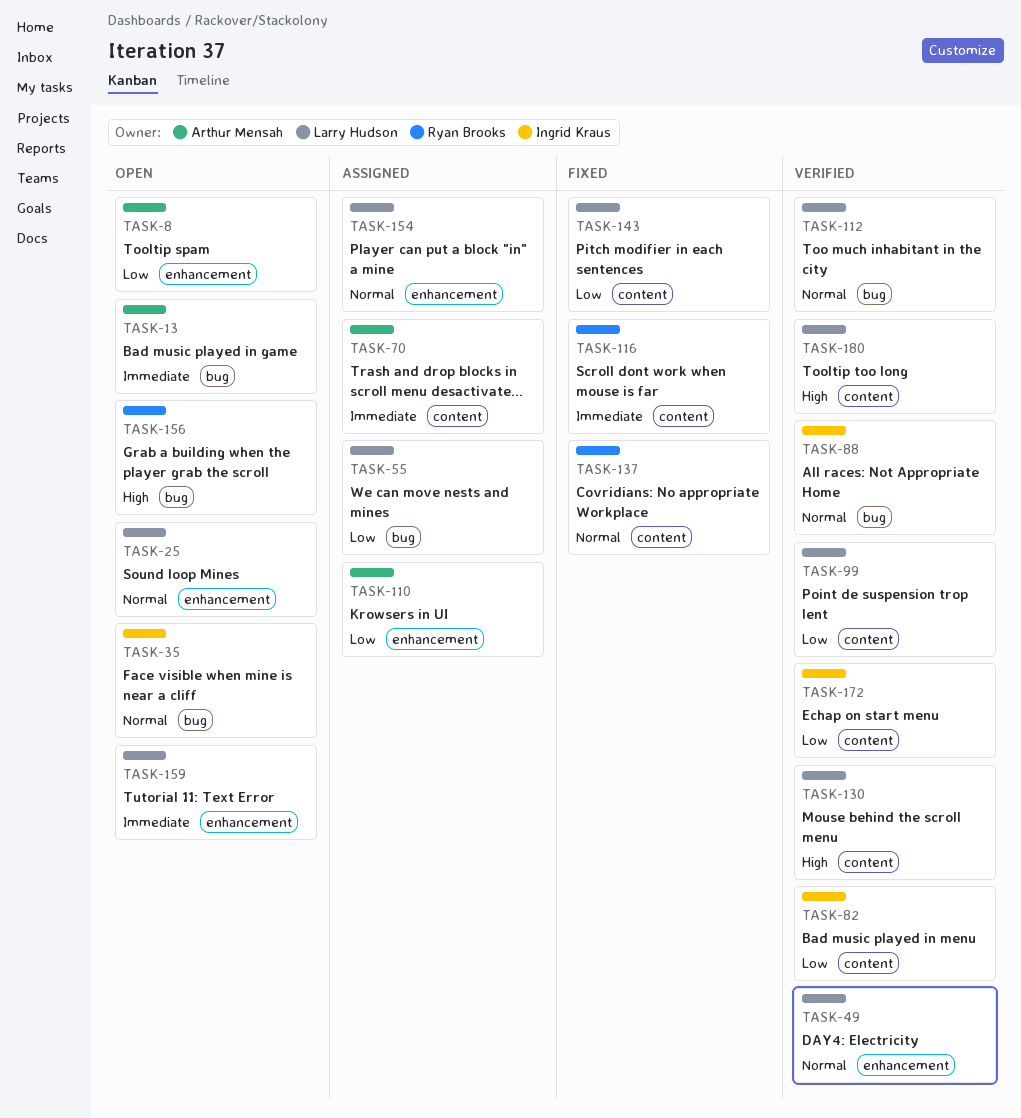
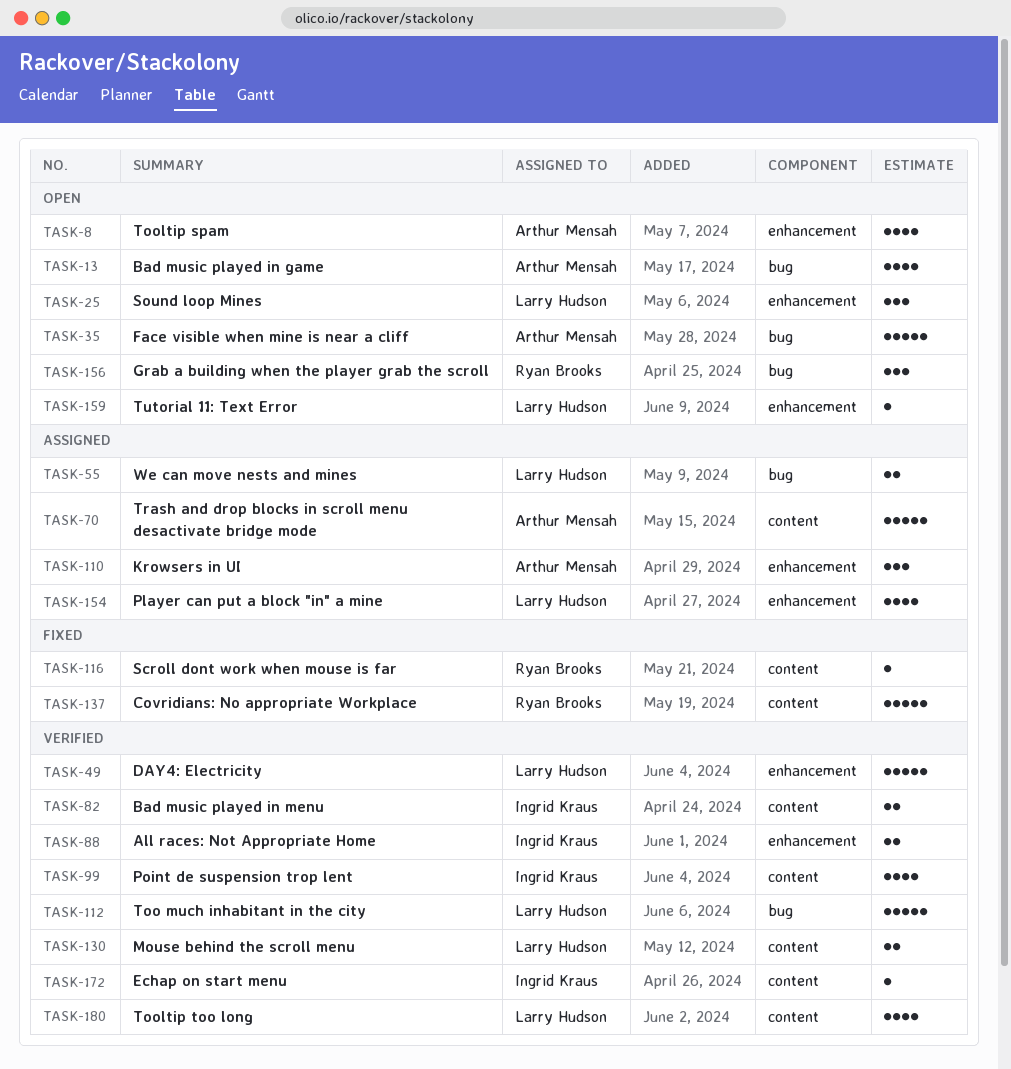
TASK-35, owner: Ingrid Kraus -> Arthur Mensah
TASK-88, label: bug -> enhancement
TASK-99, owner: Larry Hudson -> Ingrid Kraus
TASK-143: present -> none

